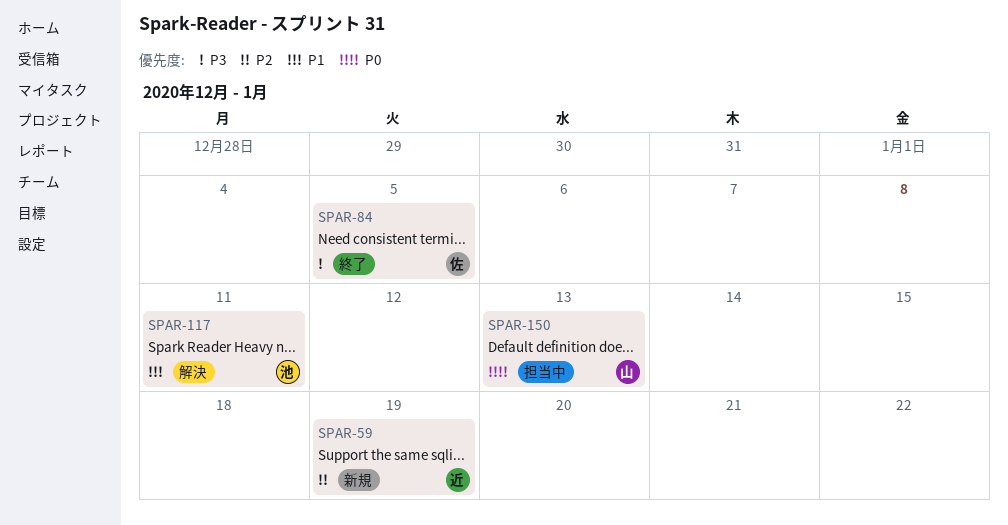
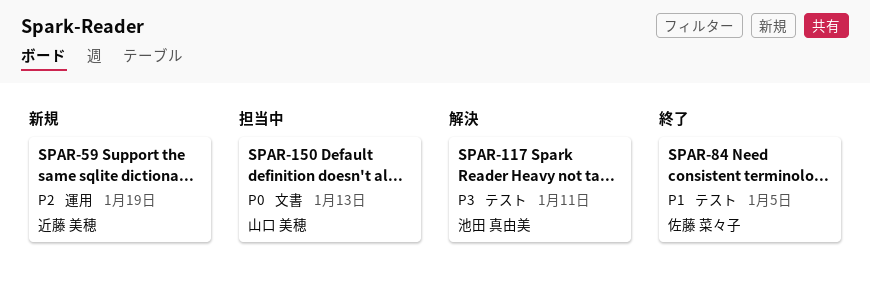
SPAR-84, priority: P3 -> P1
SPAR-117, priority: P1 -> P3

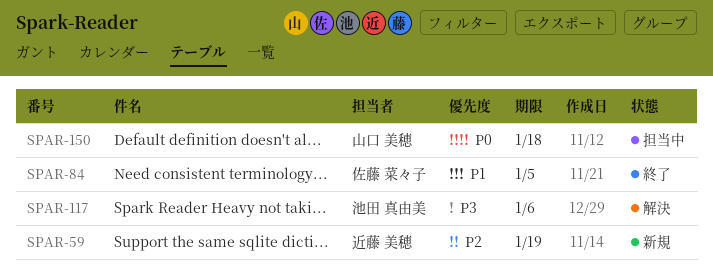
SPAR-117, due: Jan 11 -> Jan 6
SPAR-150, due: Jan 13 -> Jan 18

